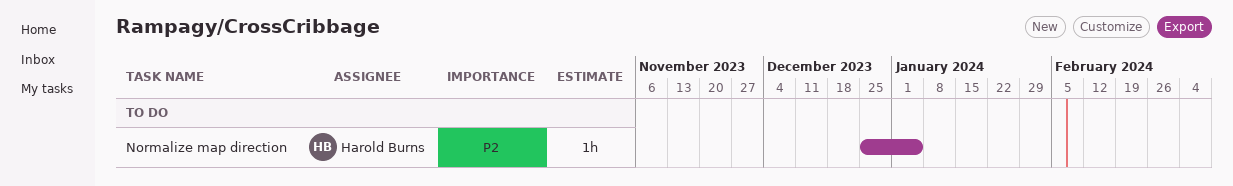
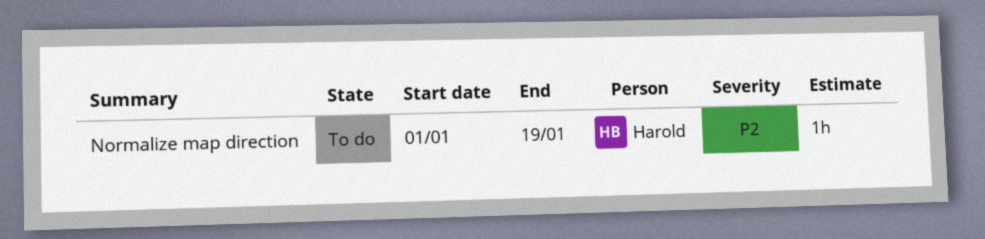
Normalize map direction, start: Dec 25 -> Jan 1
Normalize map direction, due: Jan 5 -> Jan 19

